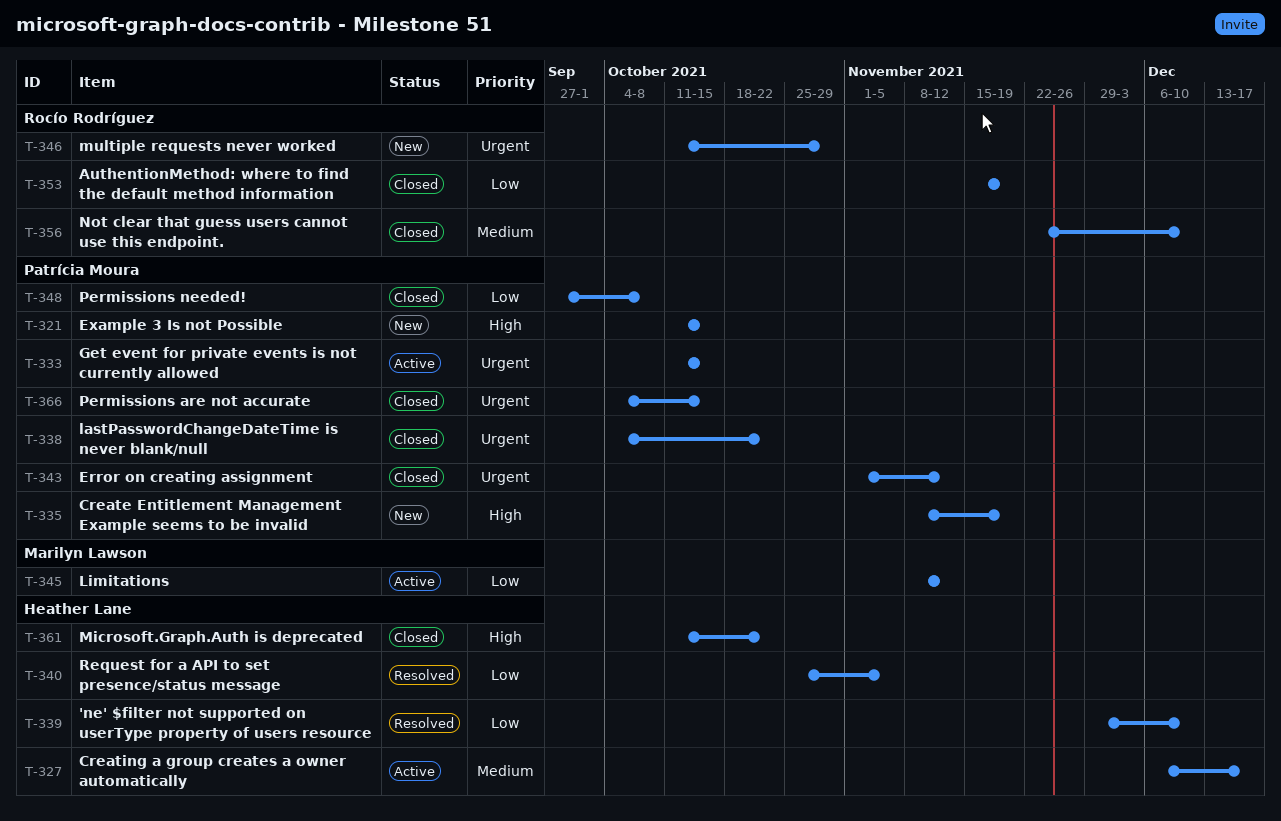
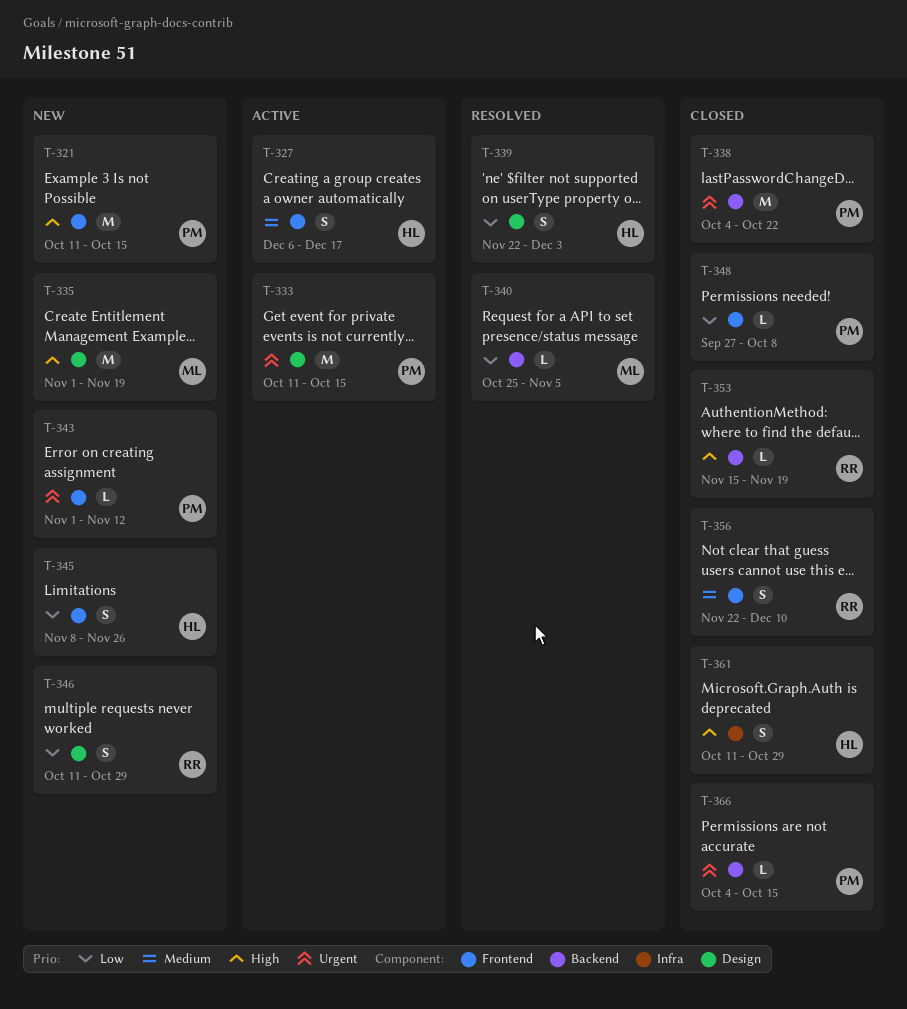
T-335, owner: Patrícia Moura -> Marilyn Lawson
T-335, start: Nov 8 -> Nov 1
T-339, start: Nov 29 -> Nov 22
T-339, due: Dec 10 -> Dec 3
T-340, owner: Heather Lane -> Marilyn Lawson
T-343, status: Closed -> New
T-345, status: Active -> New
T-345, owner: Marilyn Lawson -> Heather Lane
T-345, due: Nov 12 -> Nov 26
T-346, priority: Urgent -> Low
T-353, priority: Low -> High
T-361, due: Oct 22 -> Oct 29

